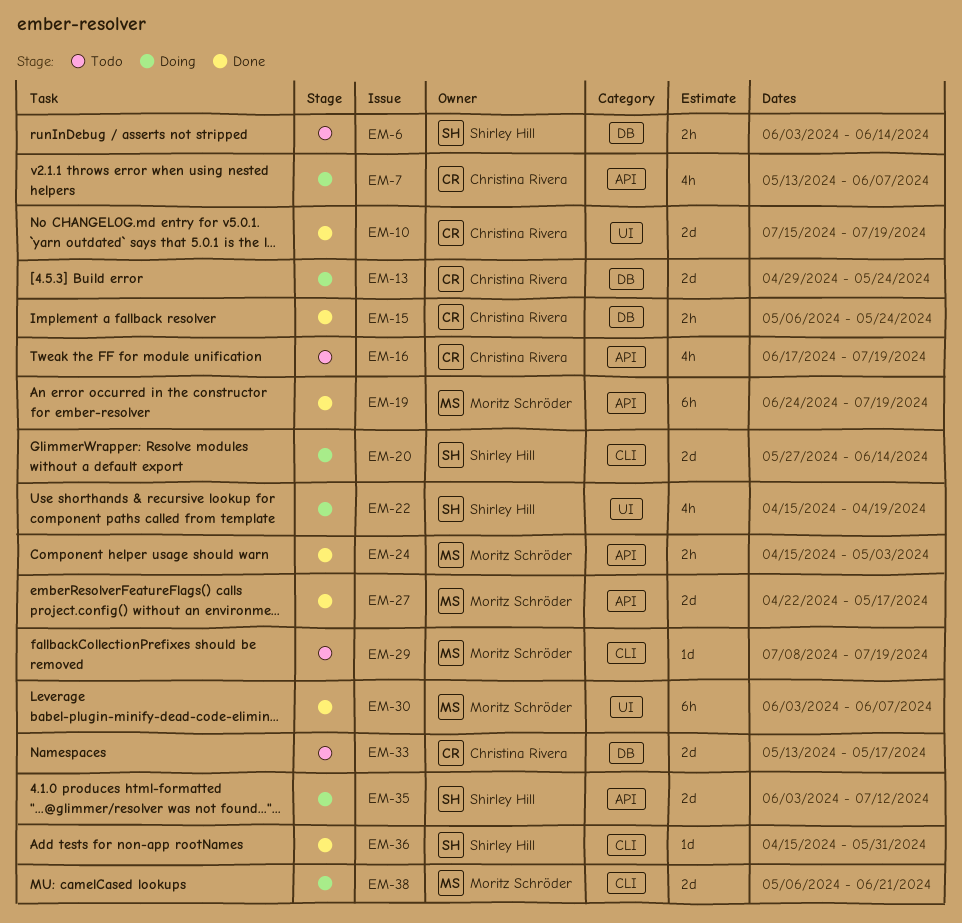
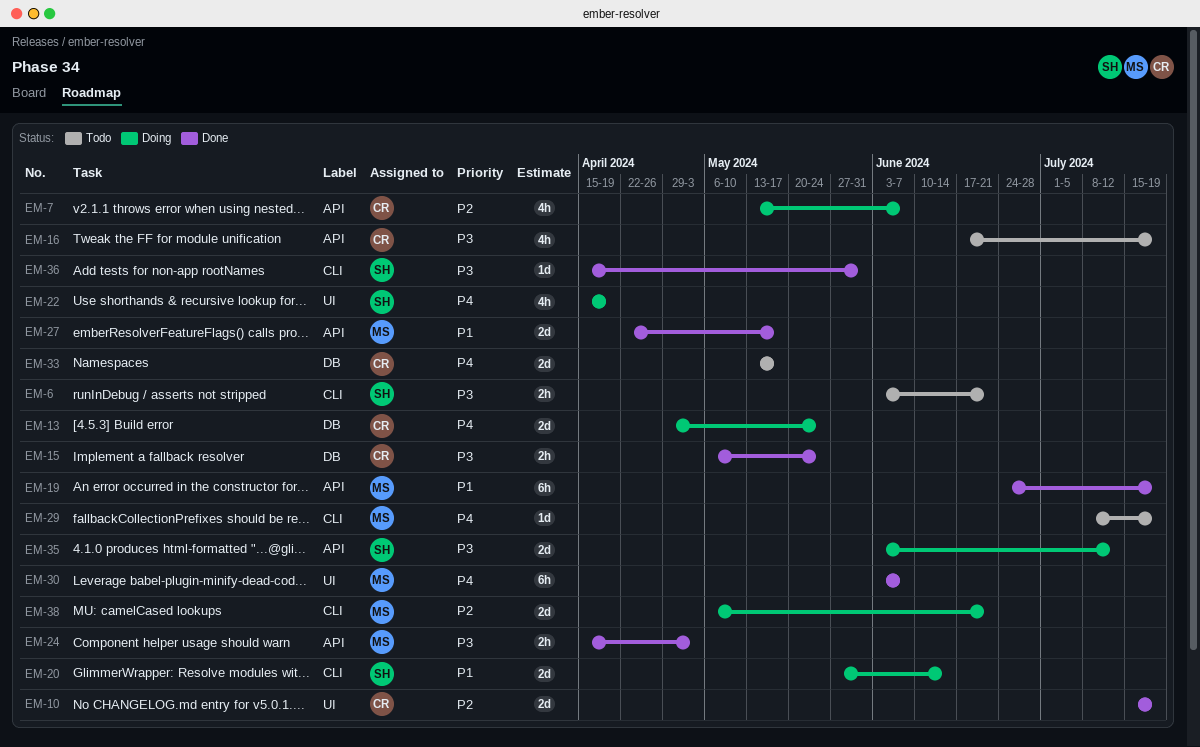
EM-6, label: DB -> CLI
EM-6, due: Jun 14 -> Jun 21

